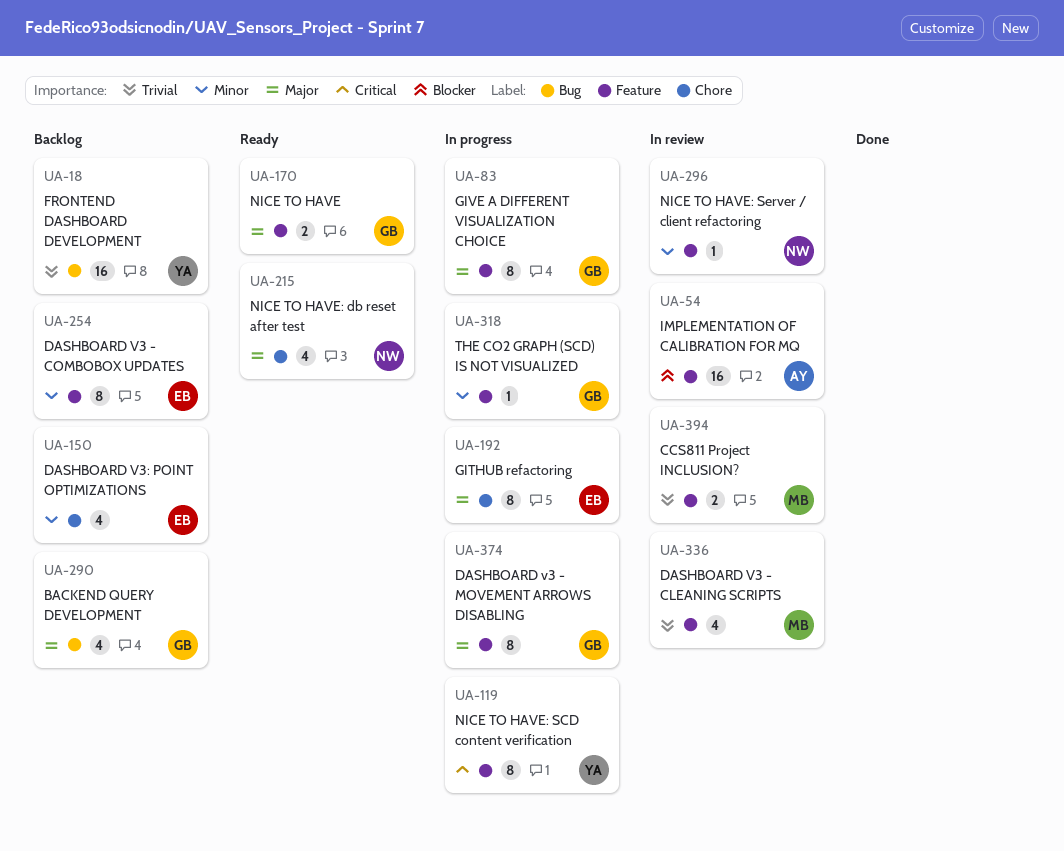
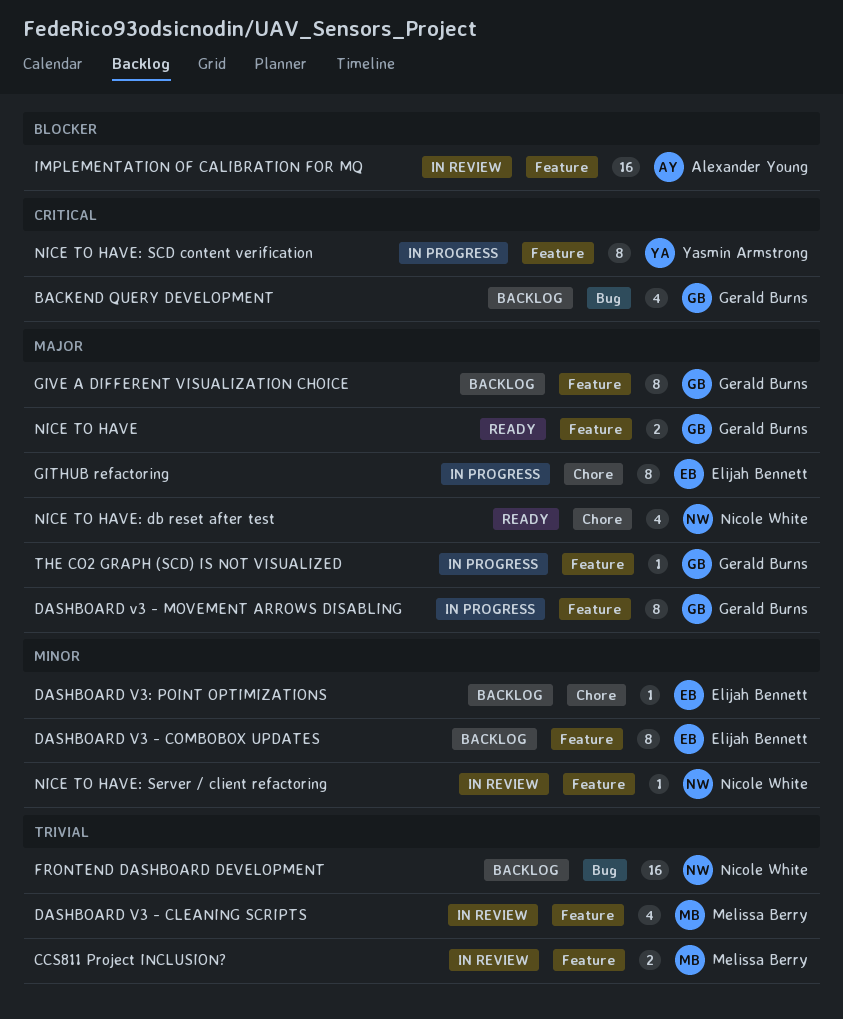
BACKEND QUERY DEVELOPMENT, priority: Major -> Critical
DASHBOARD V3: POINT OPTIMIZATIONS, estimate: 4 -> 1
FRONTEND DASHBOARD DEVELOPMENT, owner: Yasmin Armstrong -> Nicole White
GIVE A DIFFERENT VISUALIZATION CHOICE, status: In progress -> Backlog
THE CO2 GRAPH (SCD) IS NOT VISUALIZED, priority: Minor -> Major

